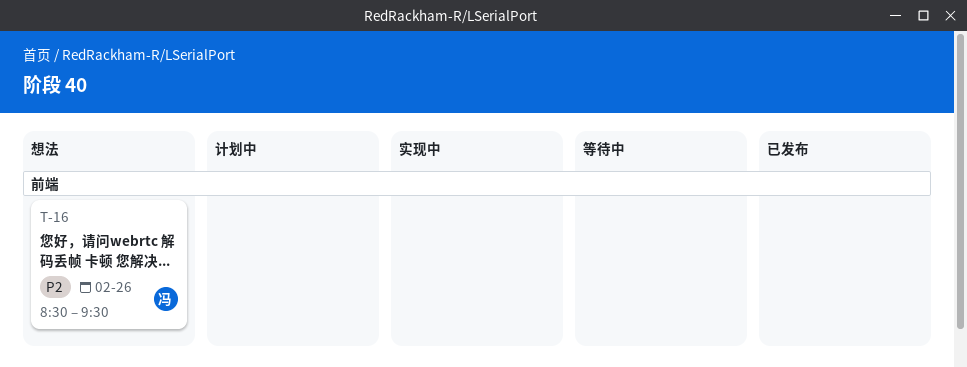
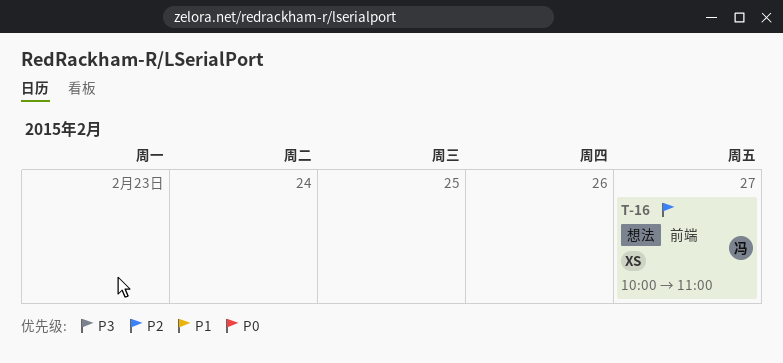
T-16, day: Feb 26 -> Feb 27
T-16, begins: 08:30 -> 10:00
T-16, ends: 09:30 -> 11:00

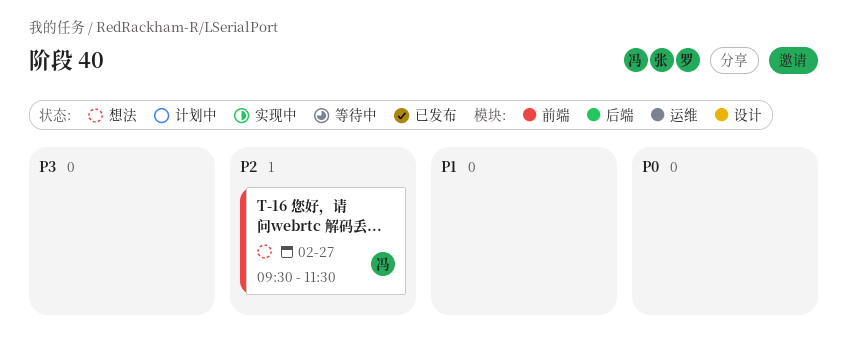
T-16, begins: 10:00 -> 09:30
T-16, ends: 11:00 -> 11:30

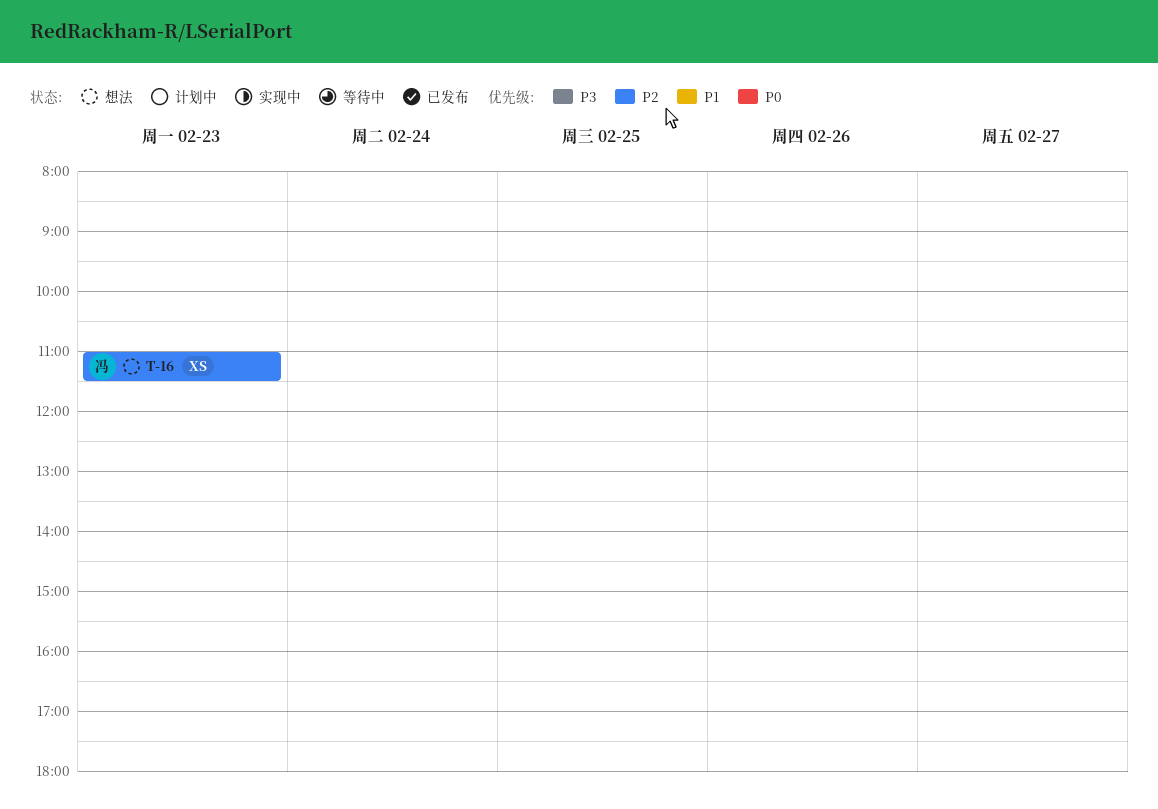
T-16, day: Feb 27 -> Feb 23
T-16, begins: 09:30 -> 11:00

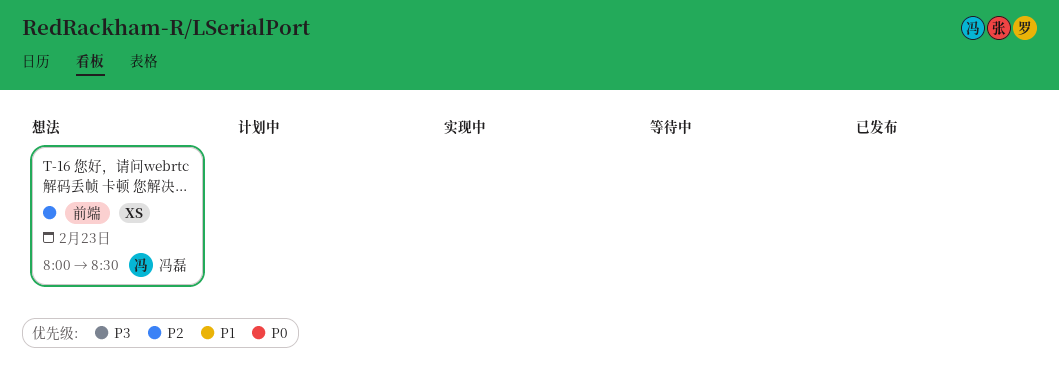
T-16, begins: 11:00 -> 08:00
T-16, ends: 11:30 -> 08:30

